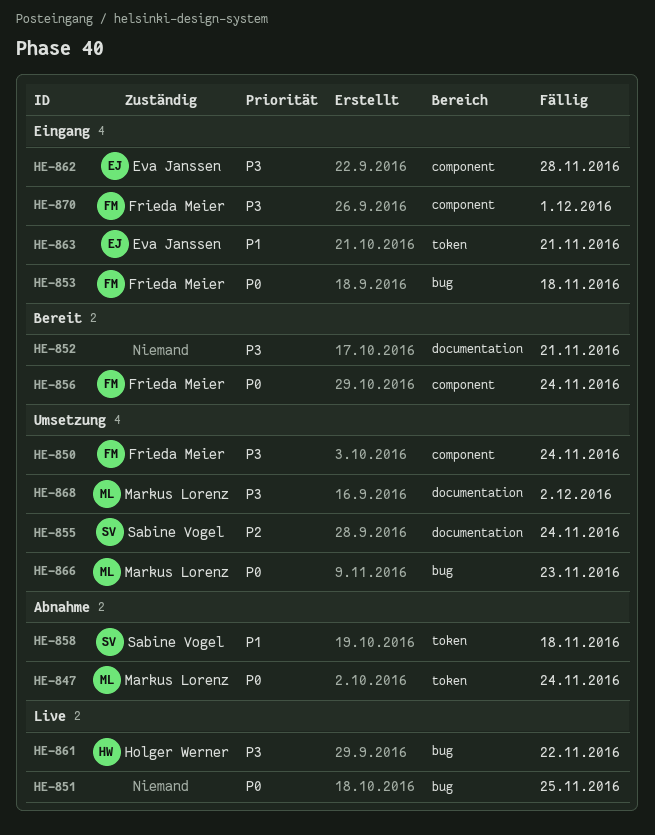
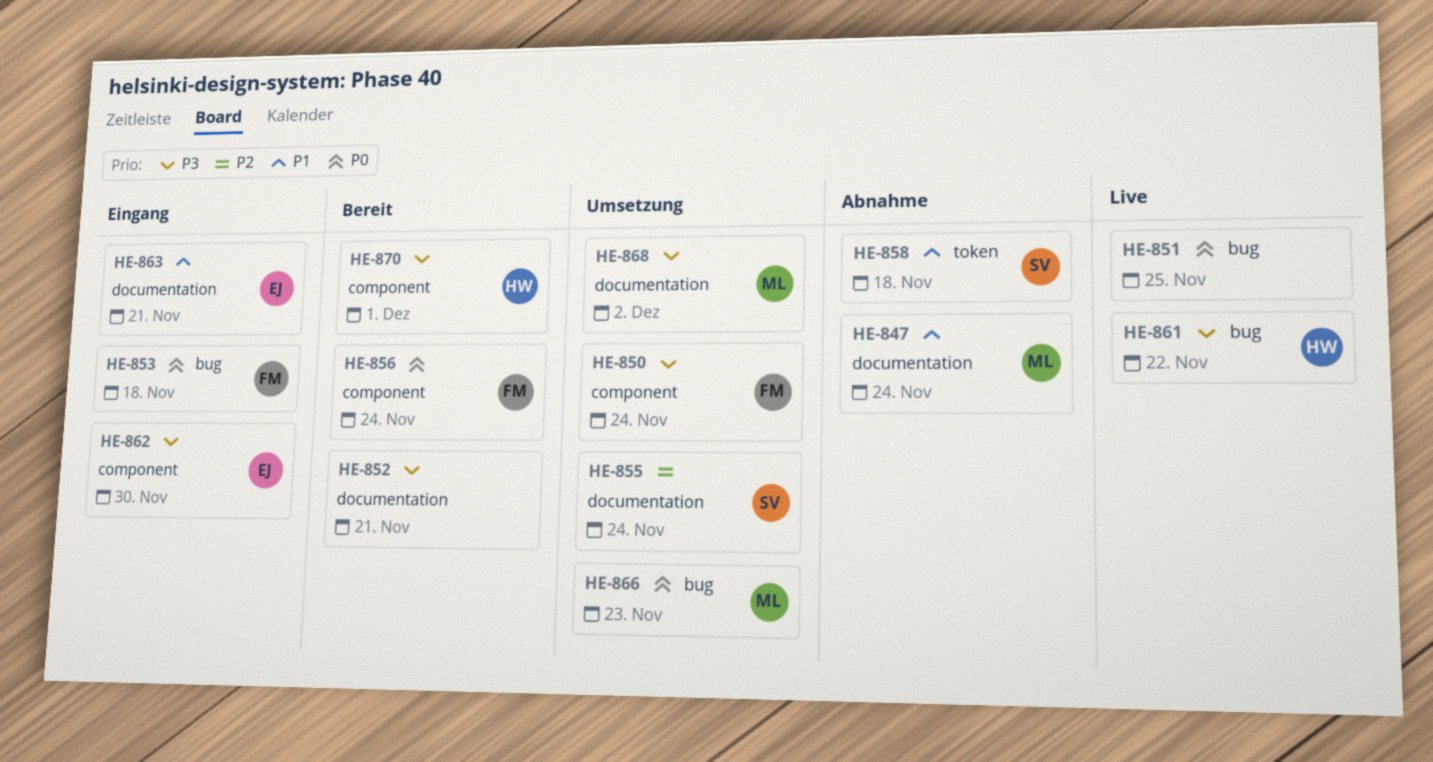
HE-847, priority: P0 -> P1
HE-847, label: token -> documentation
HE-862, due: Nov 28 -> Nov 30
HE-863, label: token -> documentation
HE-870, status: Eingang -> Bereit
HE-870, owner: Frieda Meier -> Holger Werner

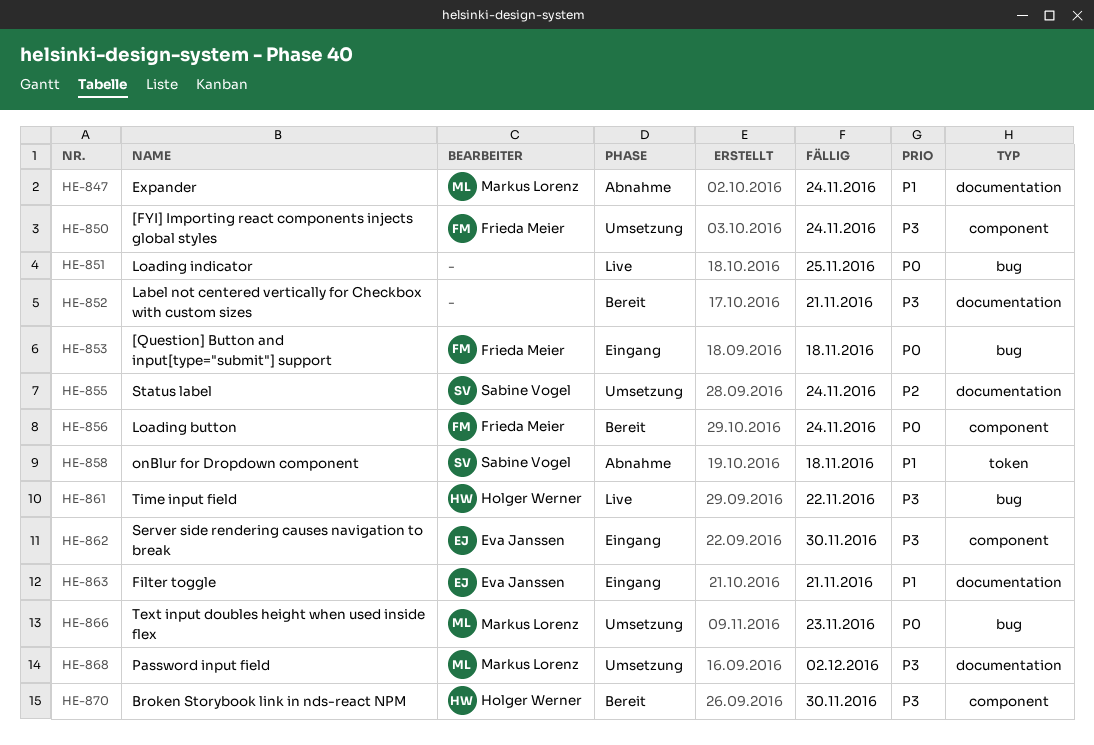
HE-870, due: Dec 1 -> Nov 30

